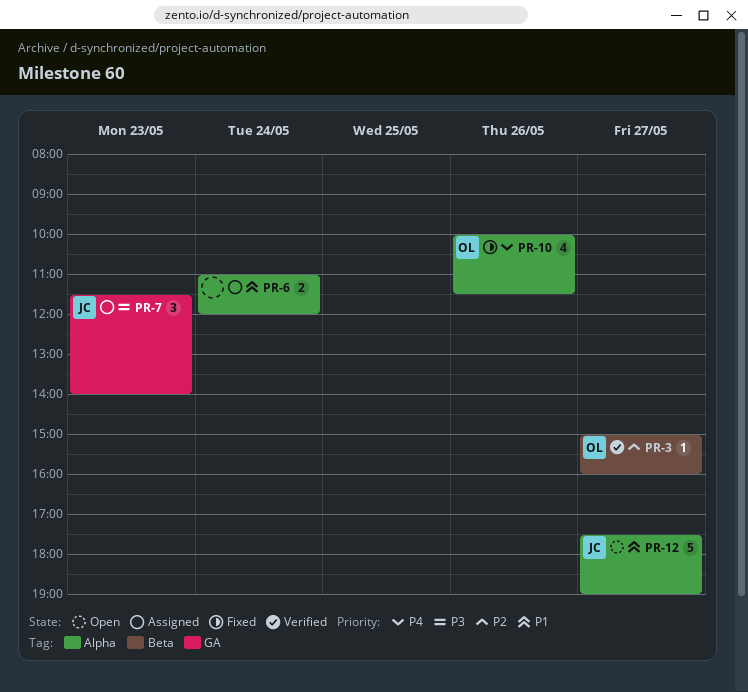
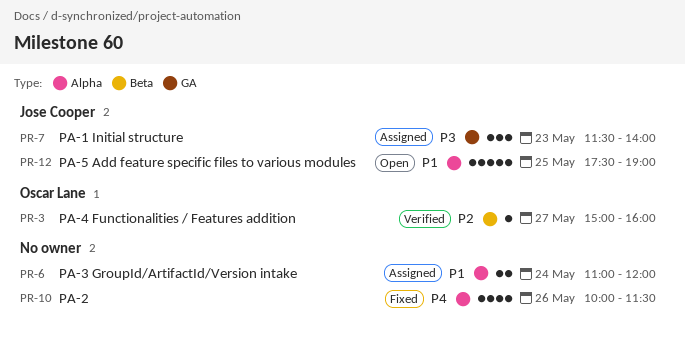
PR-10, owner: Oscar Lane -> none
PR-12, day: May 27 -> May 25

